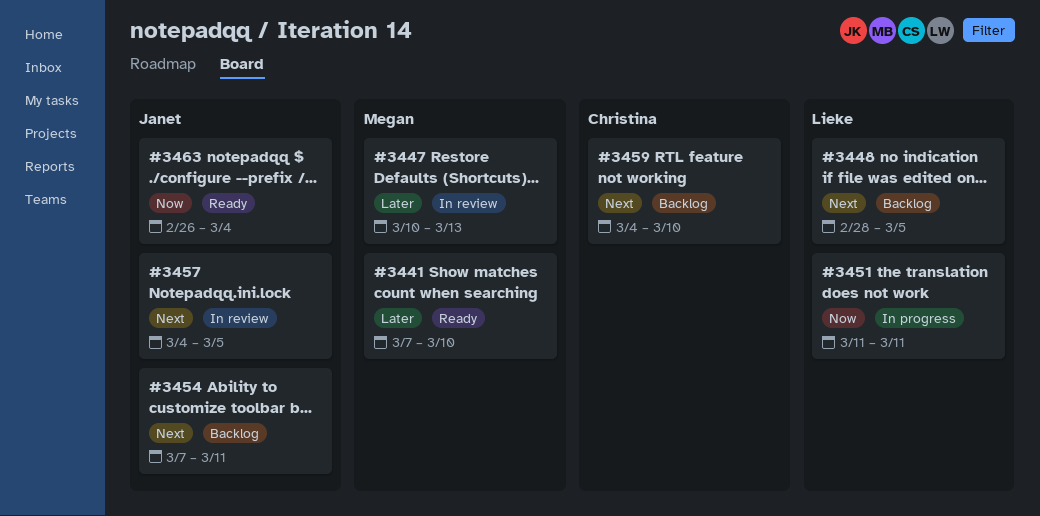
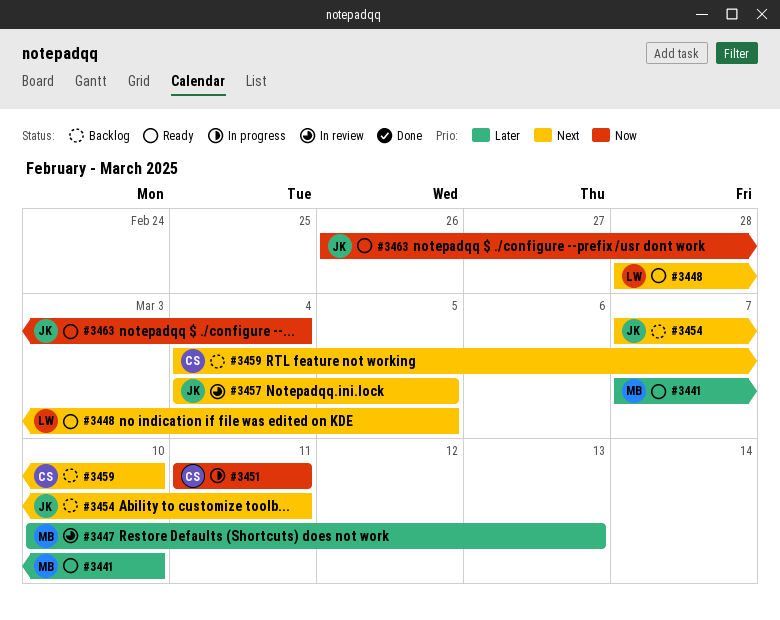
#3448, status: Backlog -> Ready
#3451, owner: Lieke -> Christina

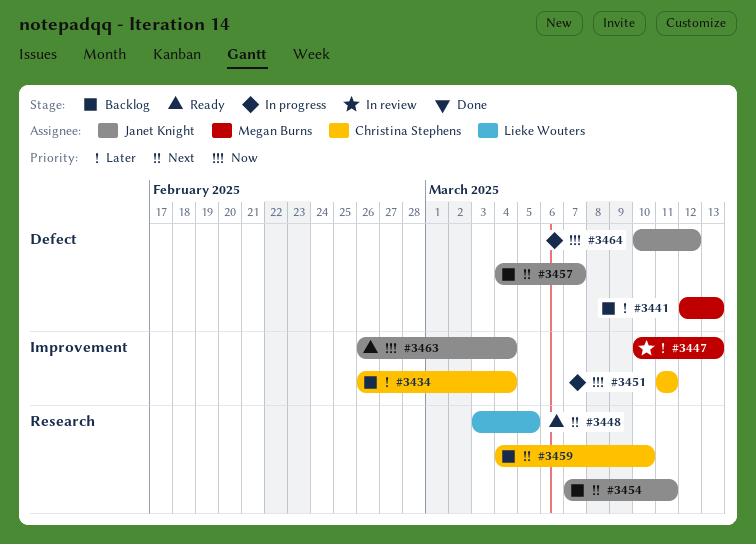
#3434: none -> present
#3441, status: Ready -> Backlog
#3441, start: Mar 7 -> Mar 12
#3441, due: Mar 10 -> Mar 13
#3448, start: Feb 28 -> Mar 3
#3457, status: In review -> Backlog
#3457, due: Mar 5 -> Mar 7
#3464: none -> present

